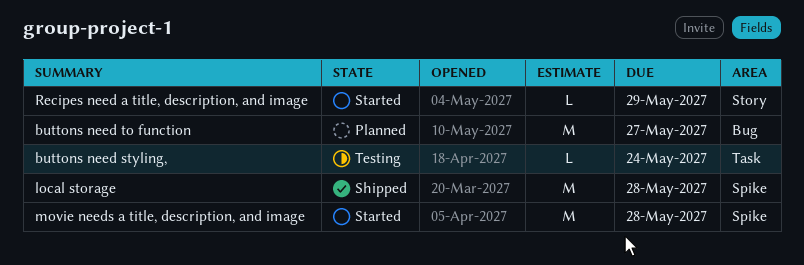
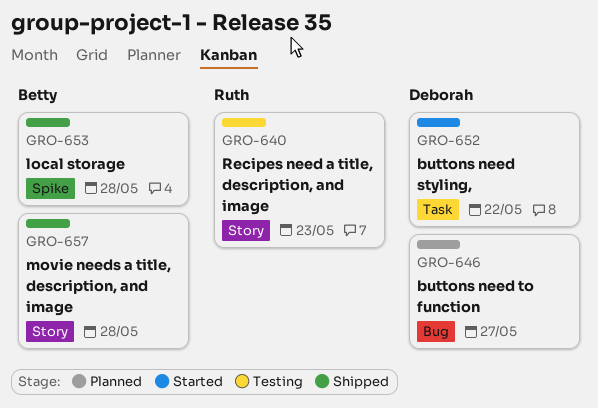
buttons need styling,, status: Testing -> Started
buttons need styling,, due: May 24 -> May 22
movie needs a title, description, and image, status: Started -> Shipped
movie needs a title, description, and image, label: Spike -> Story
Recipes need a title, description, and image, status: Started -> Testing
Recipes need a title, description, and image, due: May 29 -> May 23

